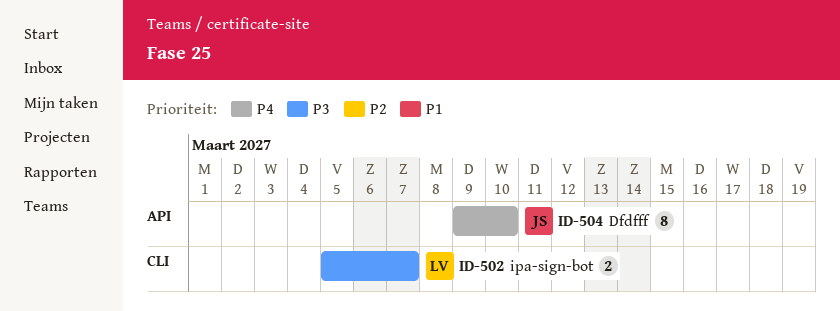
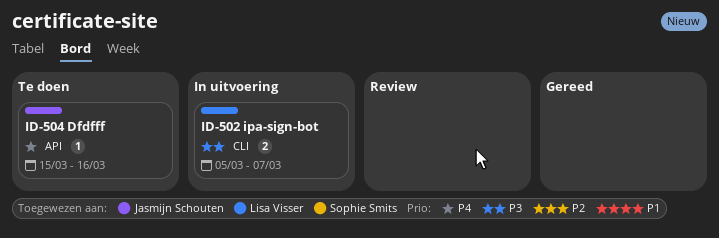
ID-504, estimate: 8 -> 1
ID-504, start: Mar 9 -> Mar 15
ID-504, due: Mar 10 -> Mar 16

